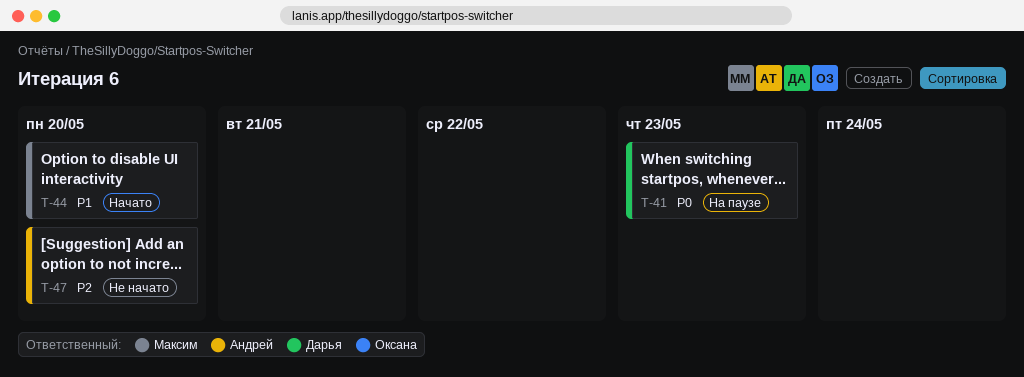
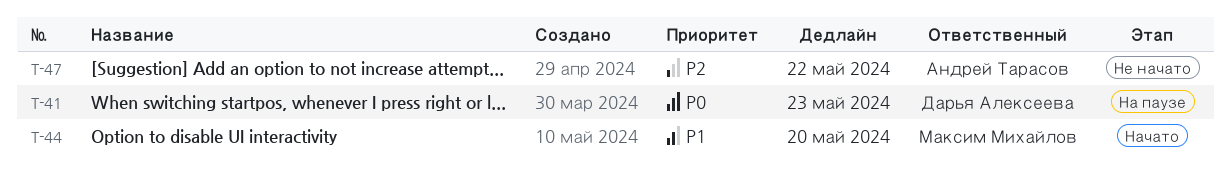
T-47, due: May 20 -> May 22

